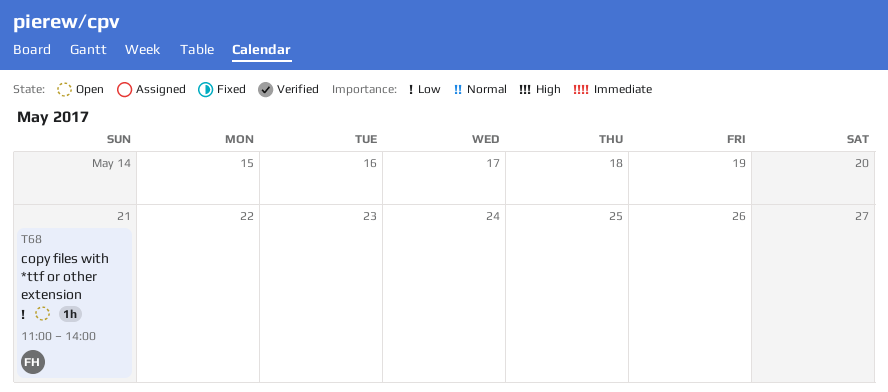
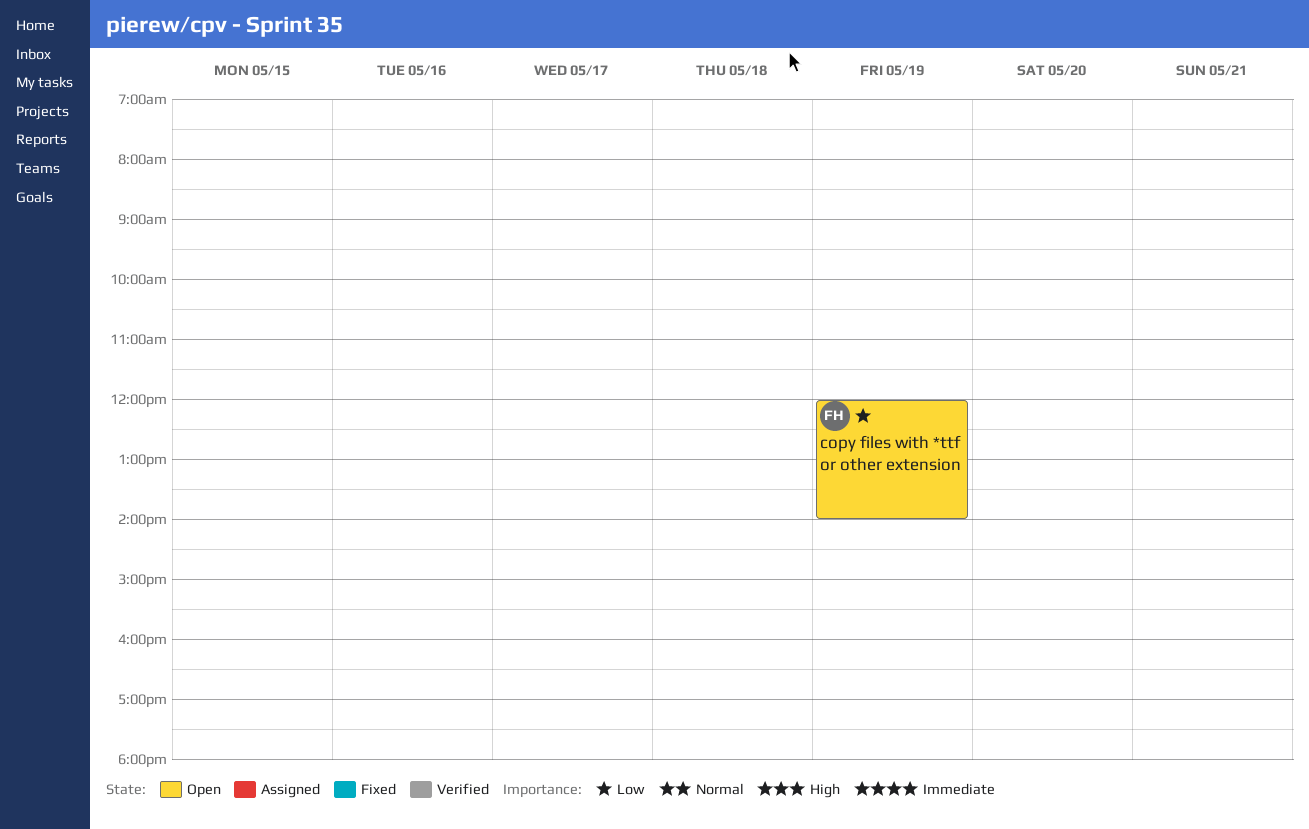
copy files with *ttf or other extension, day: May 21 -> May 19
copy files with *ttf or other extension, begins: 11:00 -> 12:00

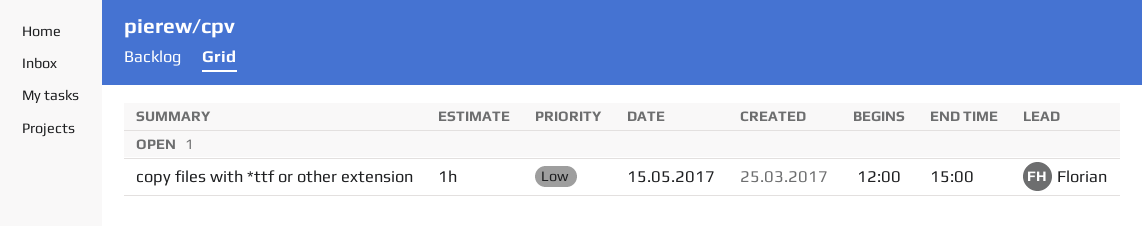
copy files with *ttf or other extension, day: May 19 -> May 15
copy files with *ttf or other extension, ends: 14:00 -> 15:00

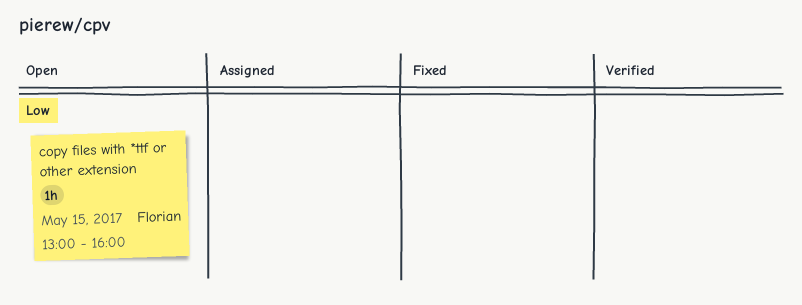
copy files with *ttf or other extension, begins: 12:00 -> 13:00
copy files with *ttf or other extension, ends: 15:00 -> 16:00

